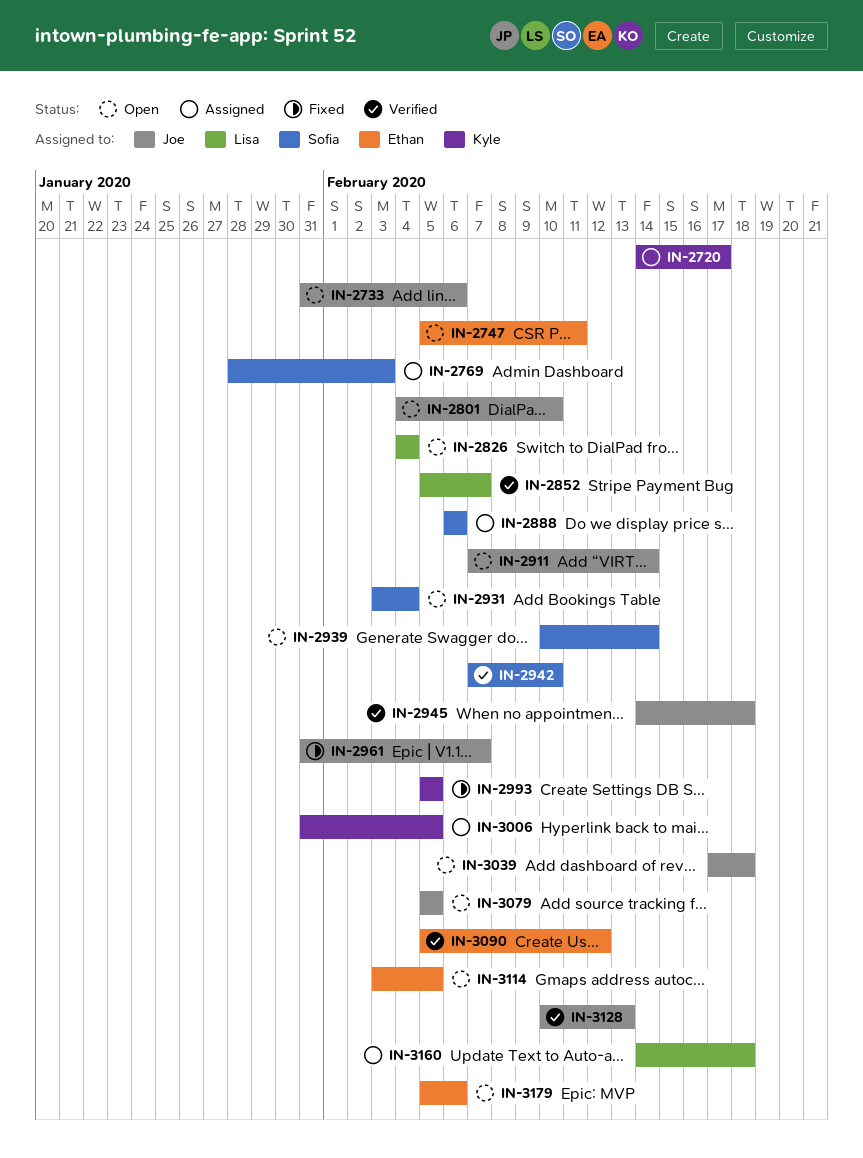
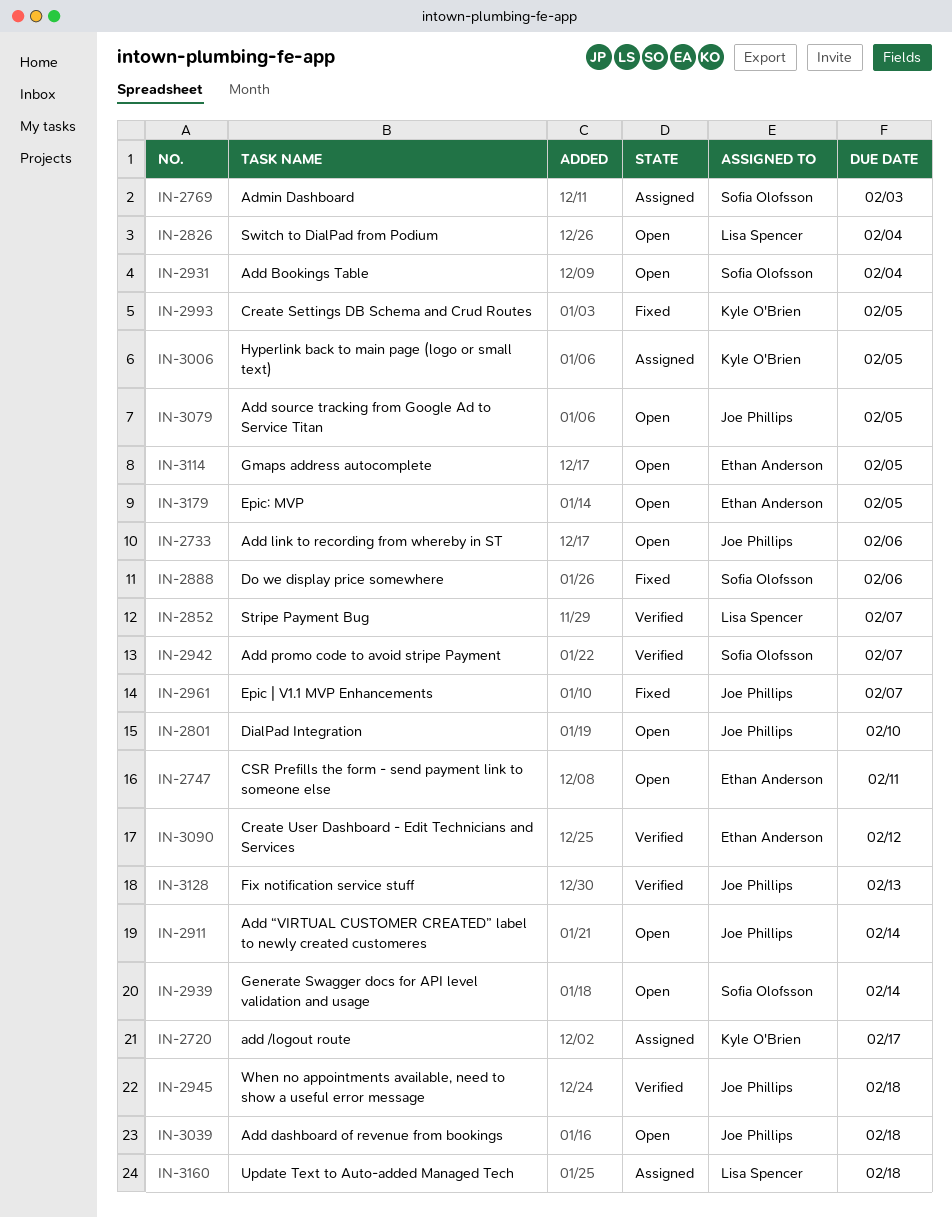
IN-2888, status: Assigned -> Fixed
IN-2942, due: Feb 10 -> Feb 7
IN-3179, due: Feb 6 -> Feb 5

